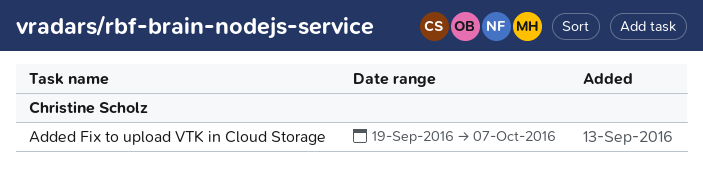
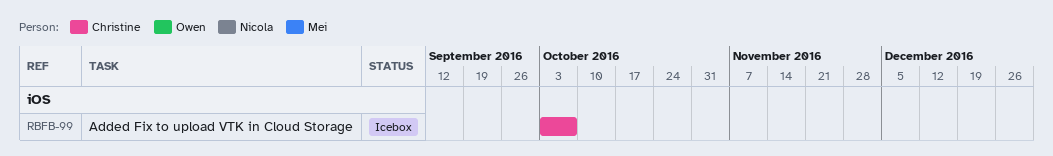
Added Fix to upload VTK in Cloud Storage, start: Sep 19 -> Oct 3

